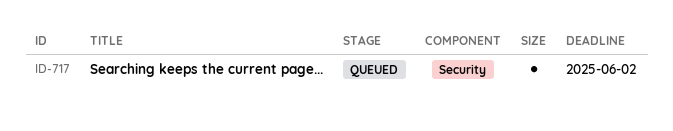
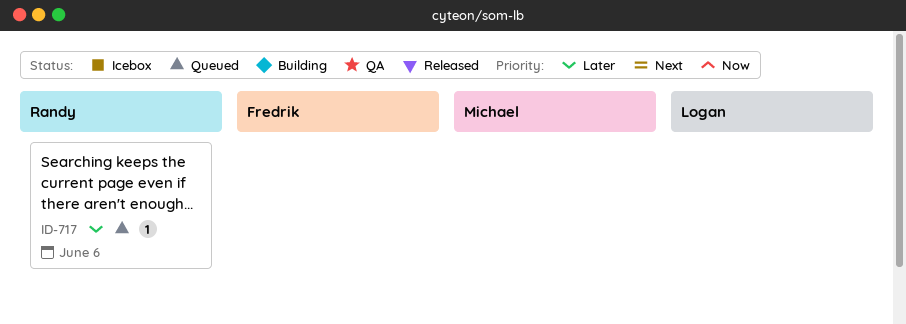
ID-717, due: Jun 2 -> Jun 6

